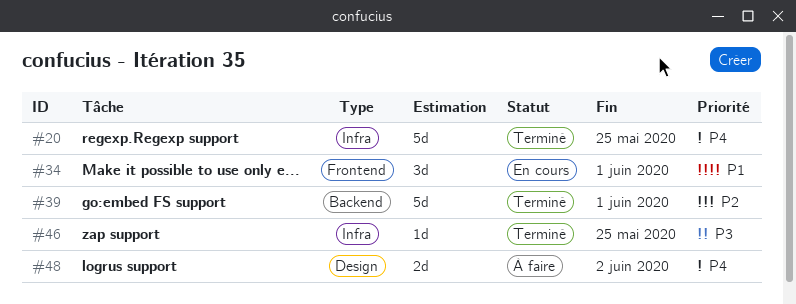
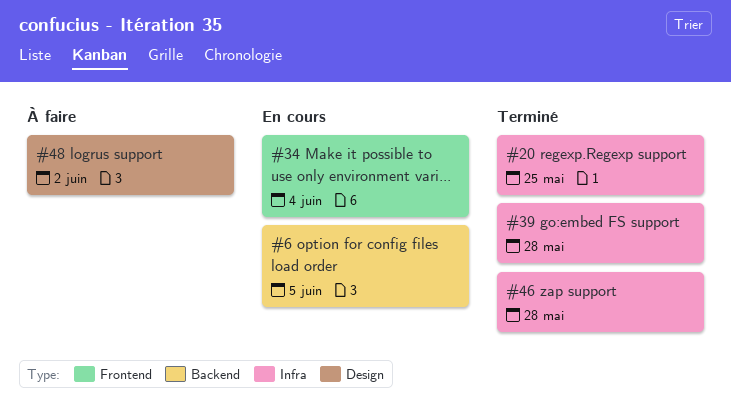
#6: none -> present
#34, due: Jun 1 -> Jun 4
#39, label: Backend -> Infra
#39, due: Jun 1 -> May 28
#46, due: May 25 -> May 28

